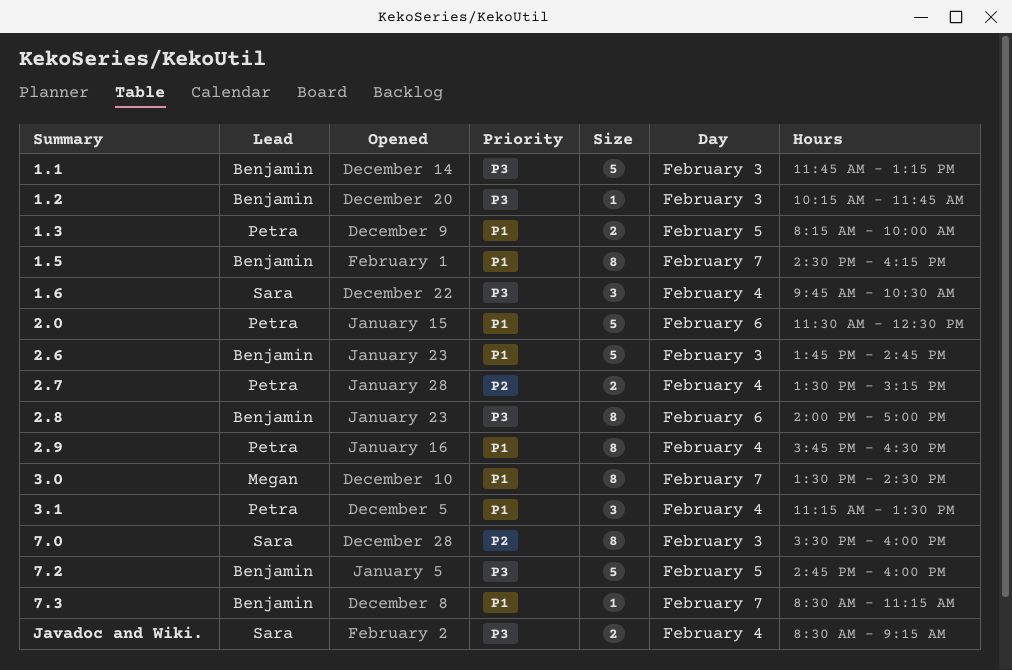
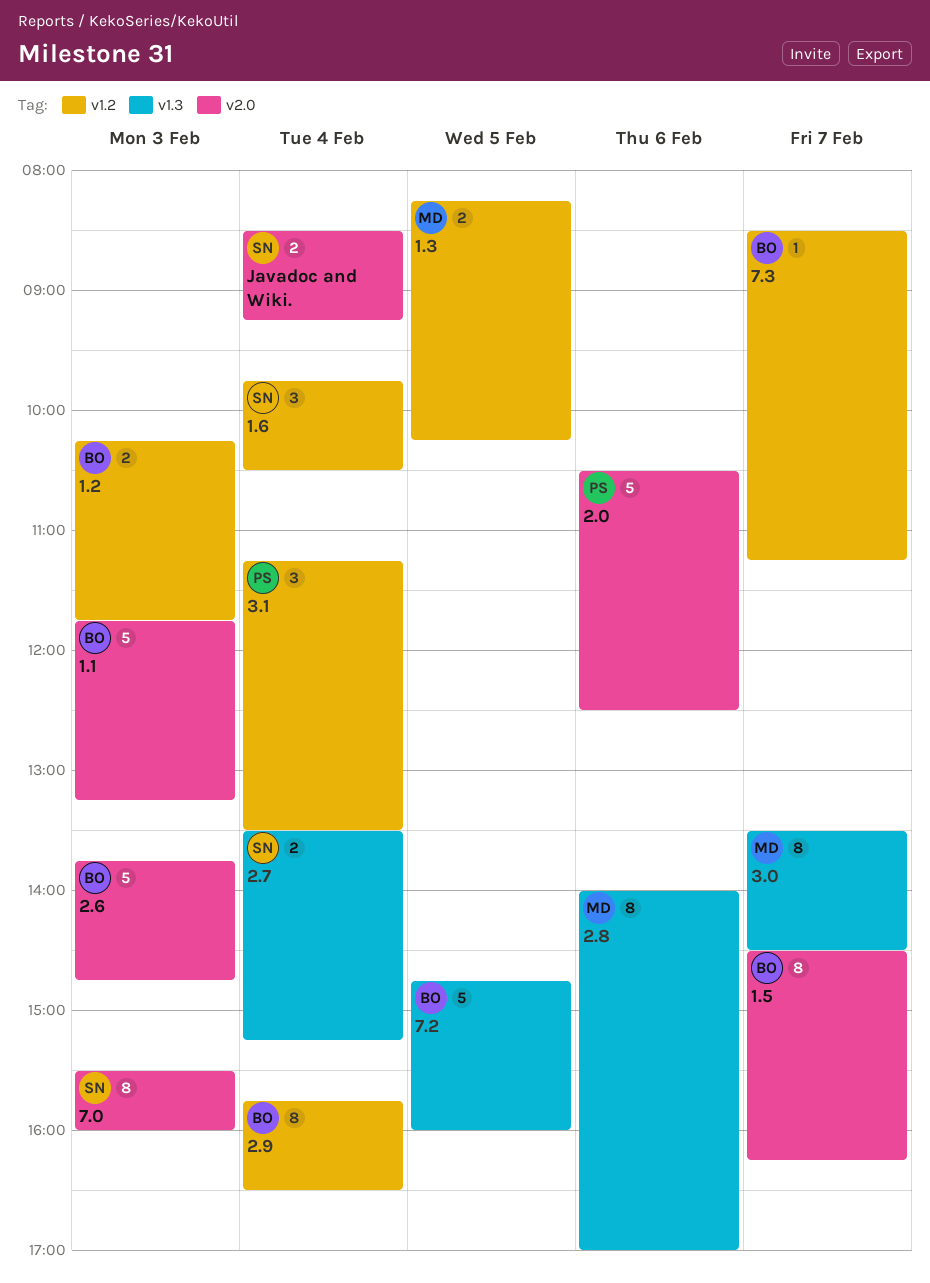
1.2, estimate: 1 -> 2
1.3, owner: Petra -> Megan
1.3, ends: 10:00 -> 10:15
2.0, begins: 11:30 -> 10:30
2.7, owner: Petra -> Sara
2.8, owner: Benjamin -> Megan
2.9, owner: Petra -> Benjamin

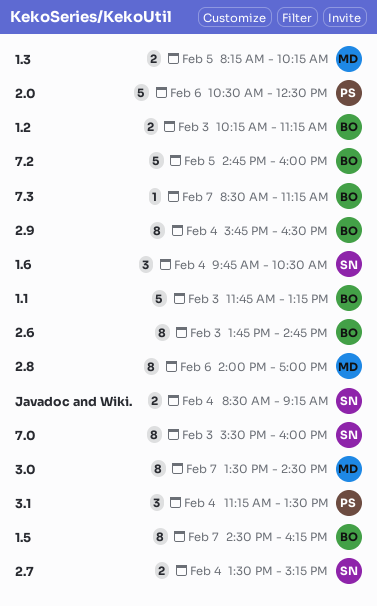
1.2, ends: 11:45 -> 11:15
2.6, estimate: 5 -> 8

